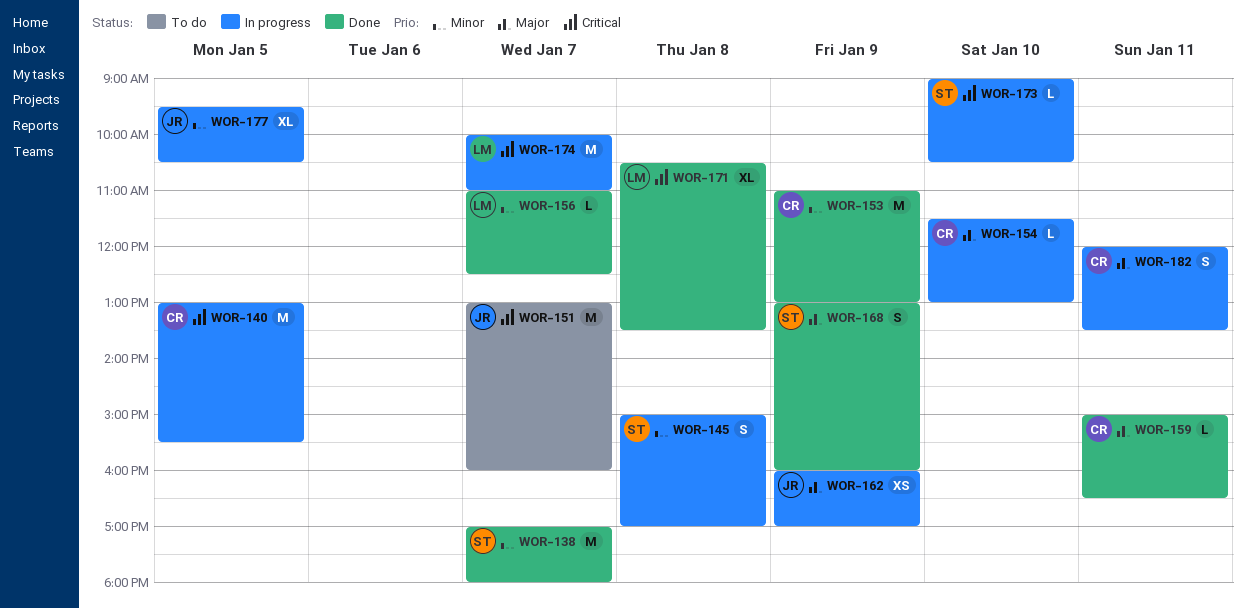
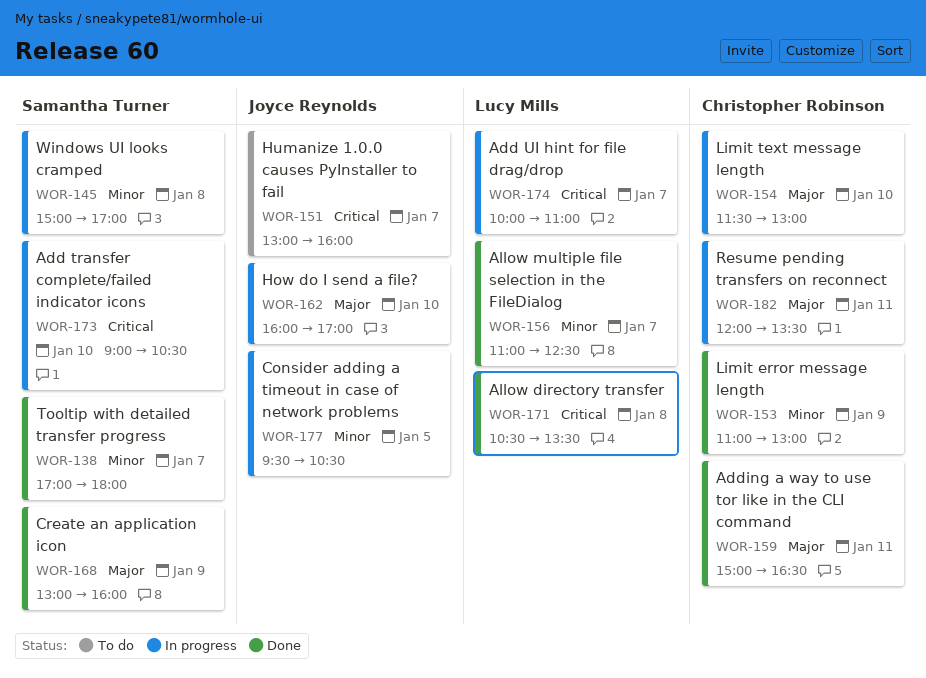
WOR-140: present -> none
WOR-162, day: Jan 9 -> Jan 10

